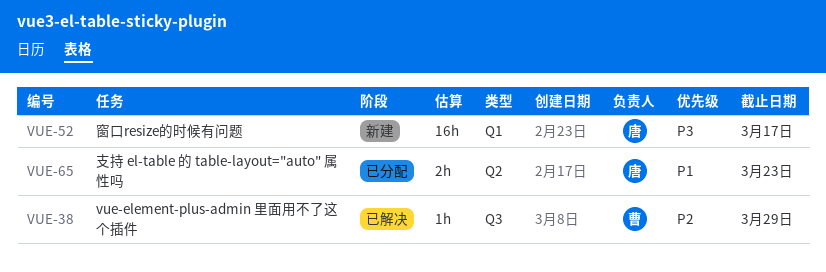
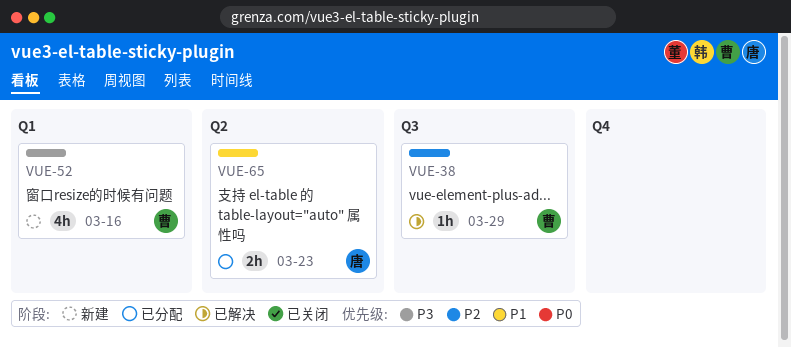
VUE-52, owner: 唐 -> 曹
VUE-52, estimate: 16h -> 4h
VUE-52, due: Mar 17 -> Mar 16

